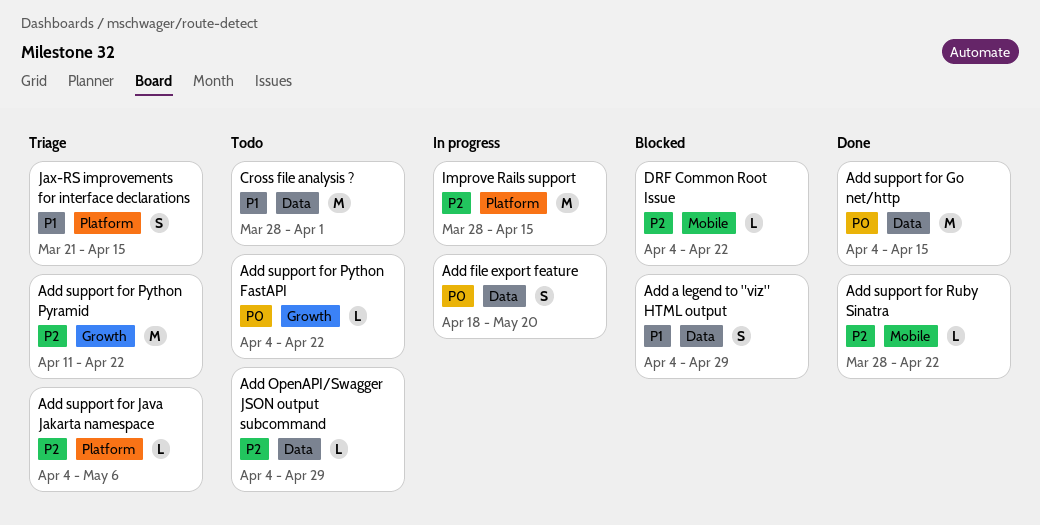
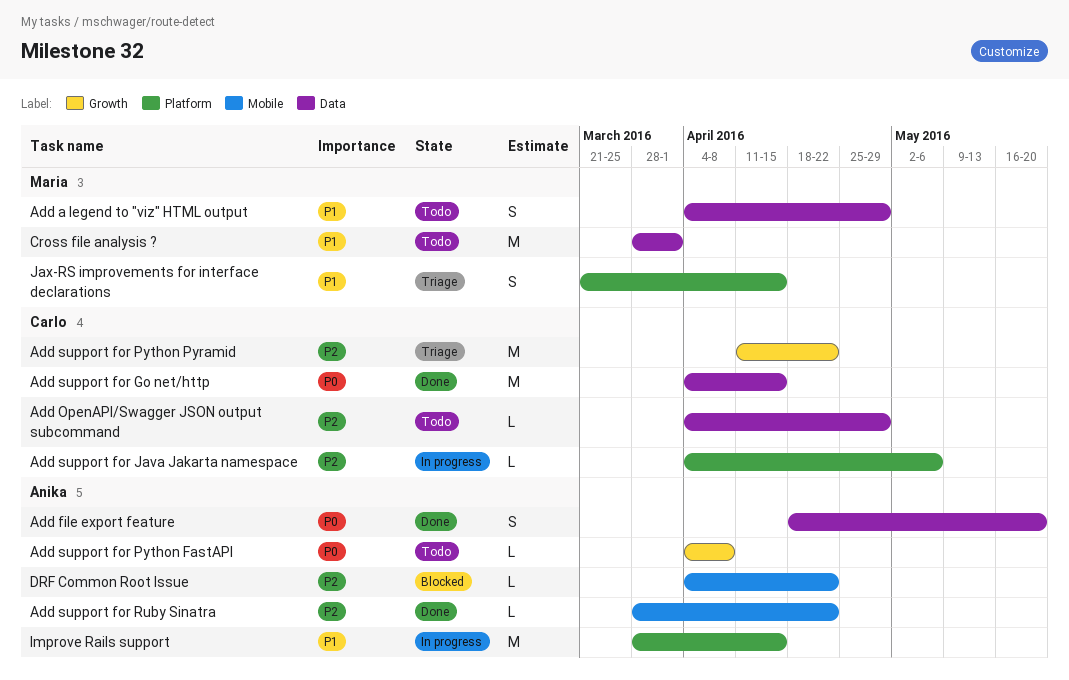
Add a legend to "viz" HTML output, status: Blocked -> Todo
Add file export feature, status: In progress -> Done
Add support for Java Jakarta namespace, status: Triage -> In progress
Add support for Python FastAPI, due: Apr 22 -> Apr 8
Improve Rails support, priority: P2 -> P1

